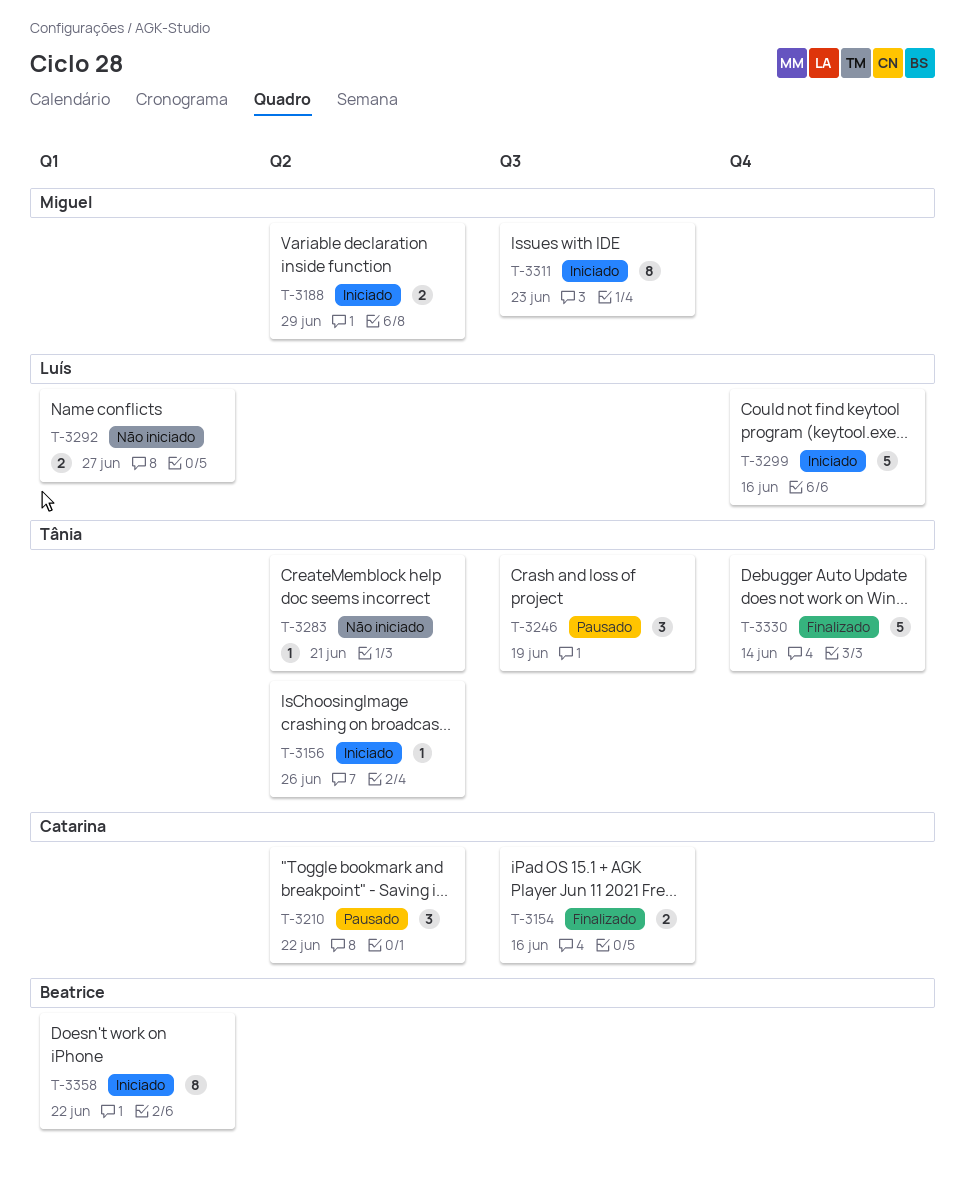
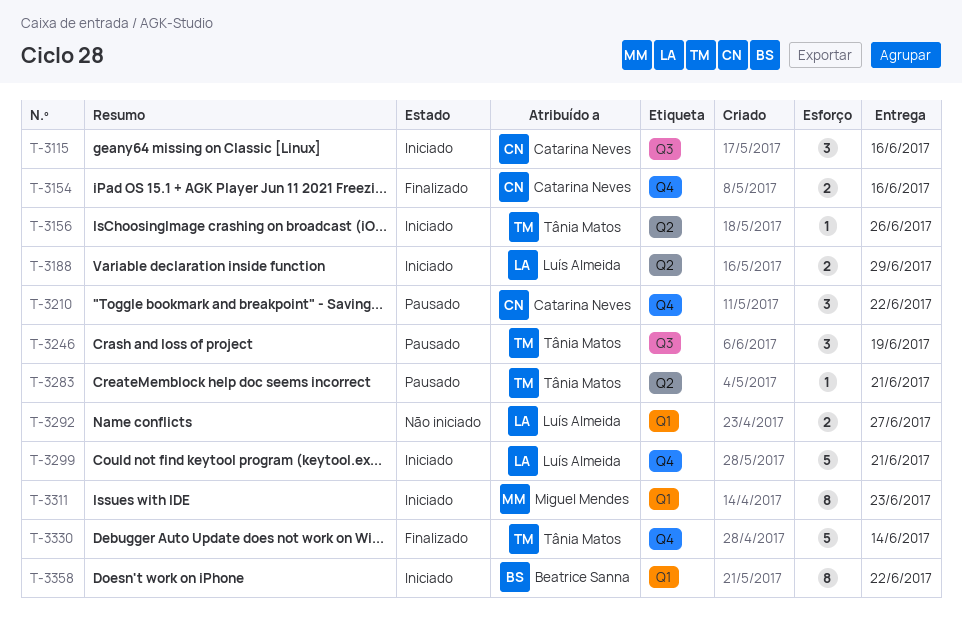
T-3115: none -> present
T-3154, label: Q3 -> Q4
T-3188, owner: Miguel Mendes -> Luís Almeida
T-3210, label: Q2 -> Q4
T-3283, status: Não iniciado -> Pausado
T-3299, due: Jun 16 -> Jun 21
T-3311, label: Q3 -> Q1

